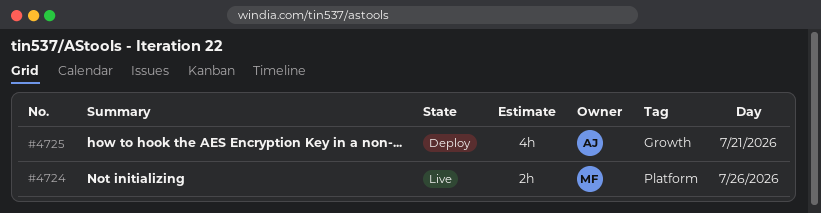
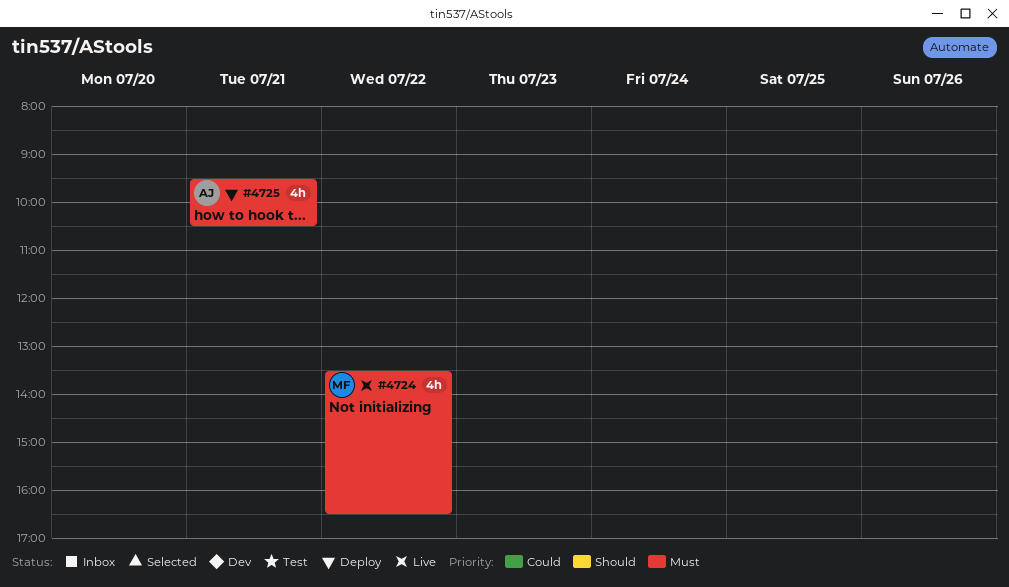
#4724, estimate: 2h -> 4h
#4724, day: Jul 26 -> Jul 22

